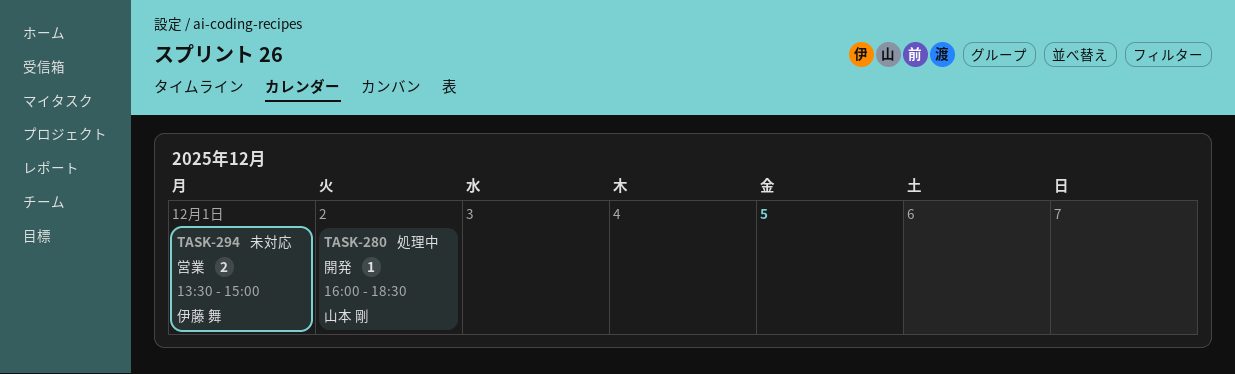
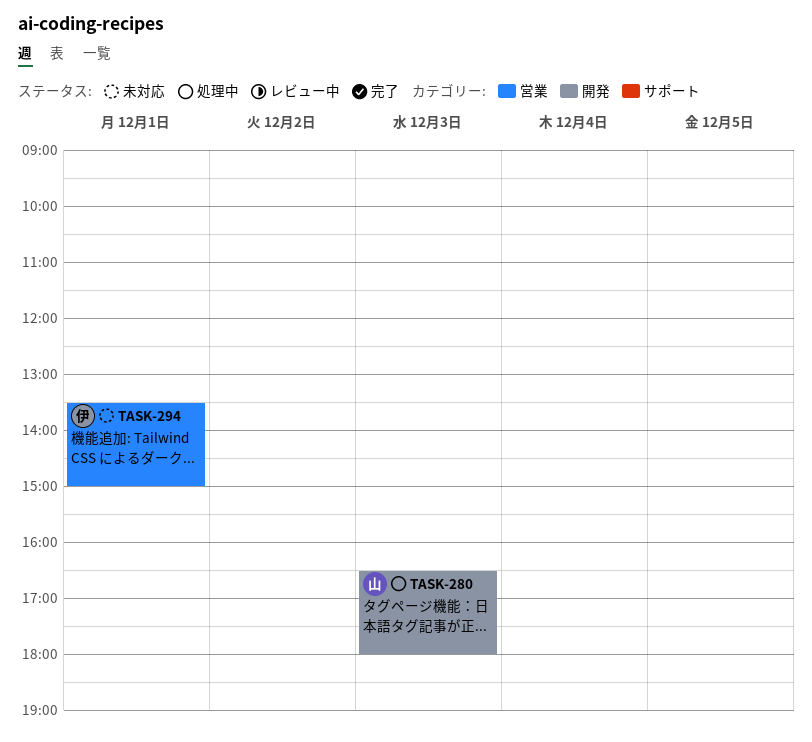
TASK-280, day: Dec 2 -> Dec 3
TASK-280, begins: 16:00 -> 16:30
TASK-280, ends: 18:30 -> 18:00

